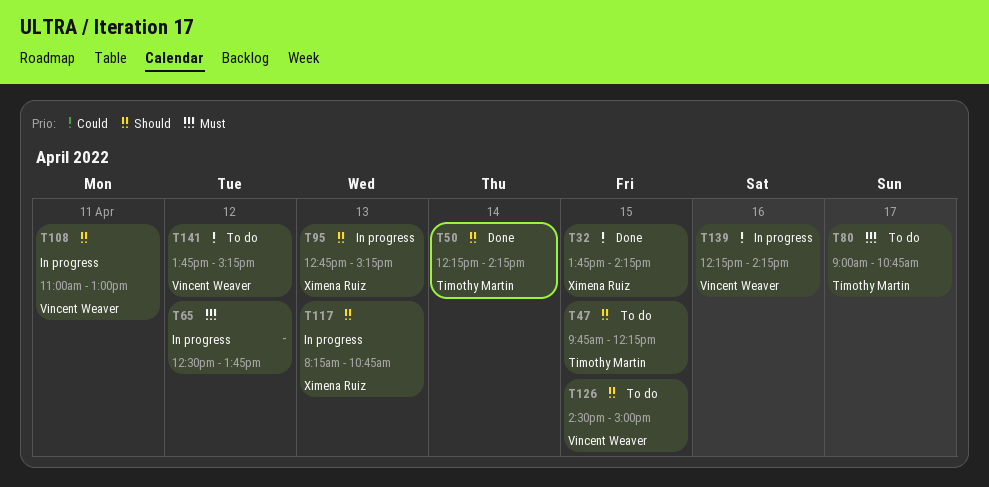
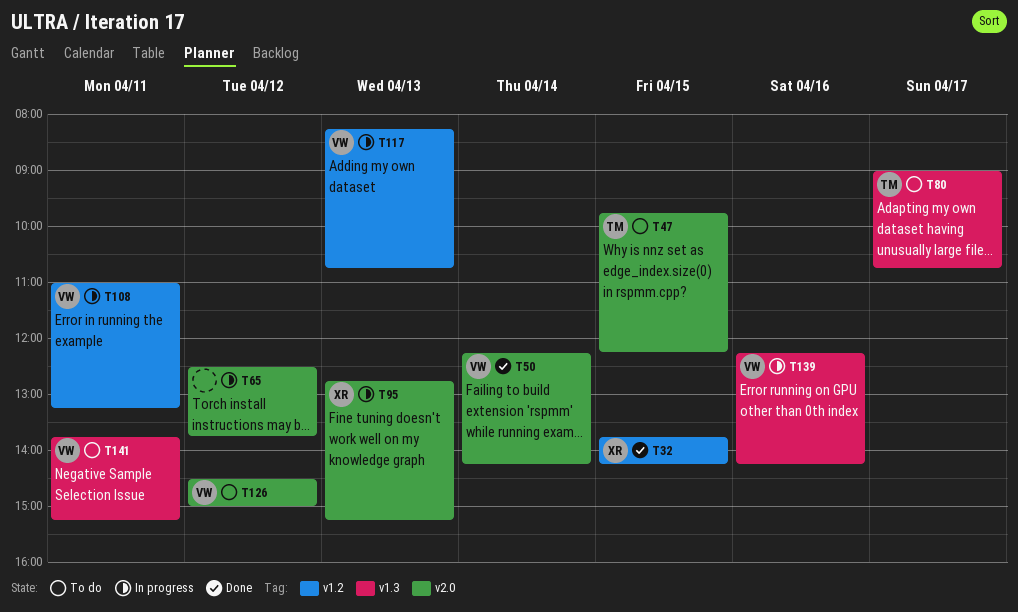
T50, owner: Timothy Martin -> Vincent Weaver
T108, ends: 13:00 -> 13:15
T117, owner: Ximena Ruiz -> Vincent Weaver
T126, day: Apr 15 -> Apr 12
T141, day: Apr 12 -> Apr 11

